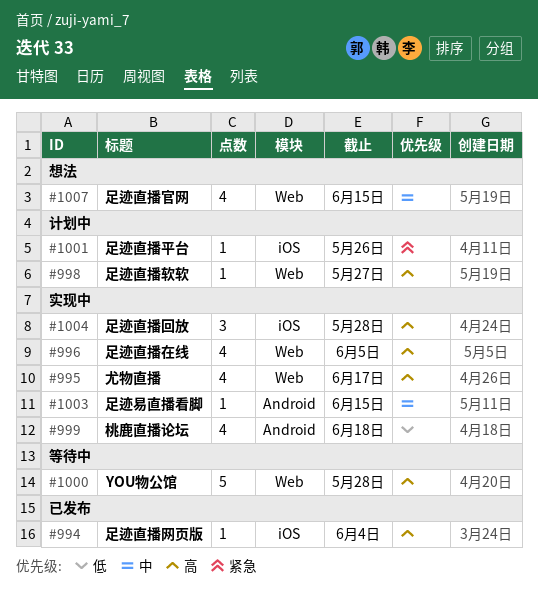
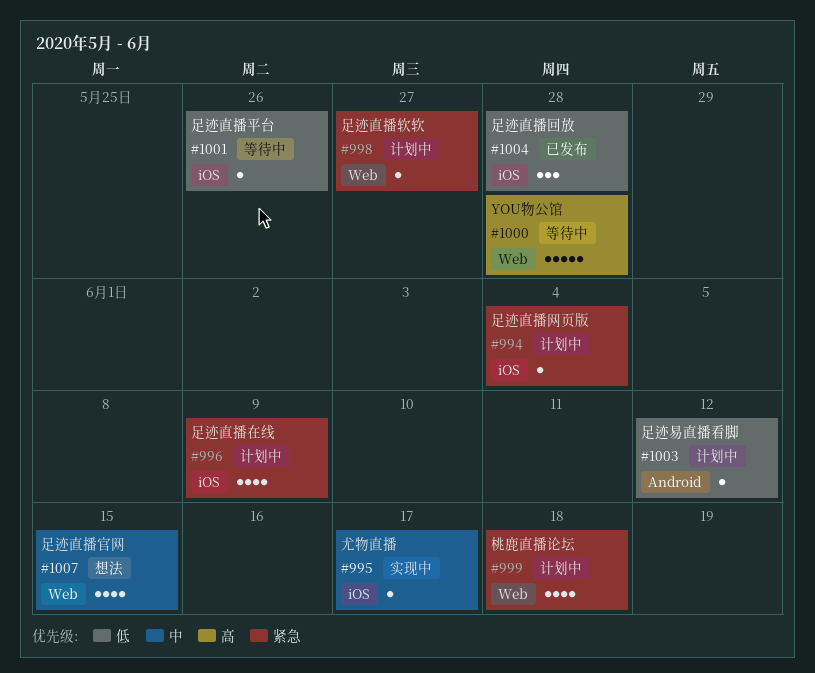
#994, status: 已发布 -> 计划中
#994, priority: 高 -> 紧急
#995, priority: 高 -> 中
#995, label: Web -> iOS
#995, estimate: 4 -> 1
#996, status: 实现中 -> 计划中
#996, priority: 高 -> 紧急
#996, label: Web -> iOS
#996, due: Jun 5 -> Jun 9
#998, priority: 高 -> 紧急
#999, status: 实现中 -> 计划中
#999, priority: 低 -> 紧急
#999, label: Android -> Web
#1001, status: 计划中 -> 等待中
#1001, priority: 紧急 -> 低
#1003, status: 实现中 -> 计划中
#1003, priority: 中 -> 低
#1003, due: Jun 15 -> Jun 12
#1004, status: 实现中 -> 已发布
#1004, priority: 高 -> 低

